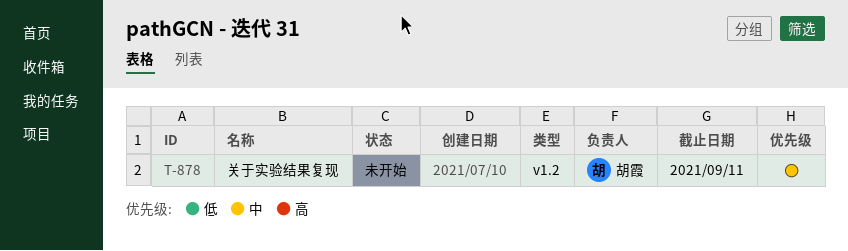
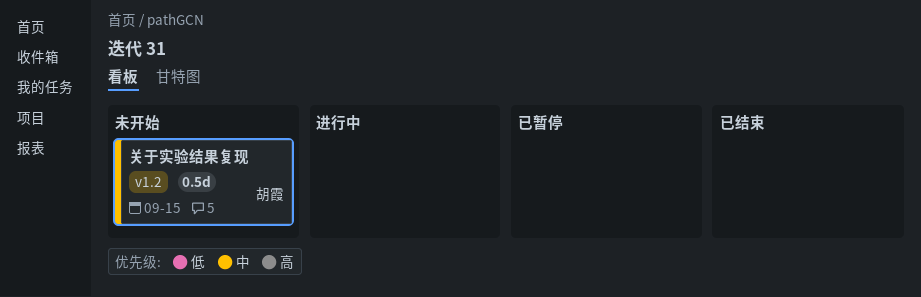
关于实验结果复现, due: Sep 11 -> Sep 15

